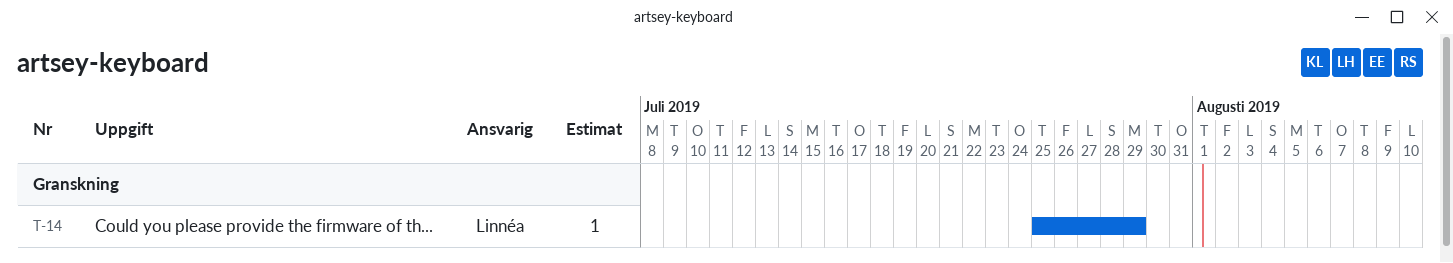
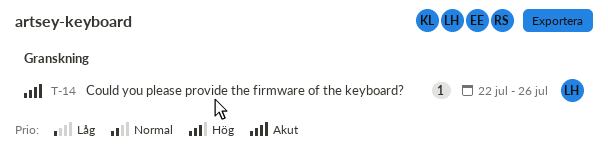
T-14, start: Jul 25 -> Jul 22
T-14, due: Jul 29 -> Jul 26

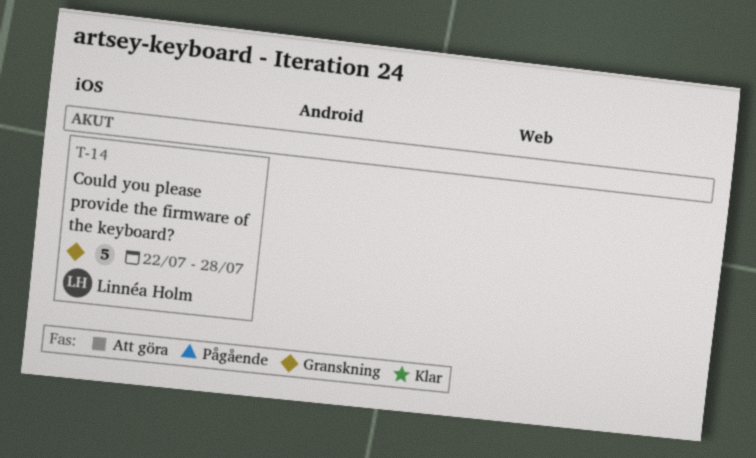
T-14, estimate: 1 -> 5
T-14, due: Jul 26 -> Jul 28

